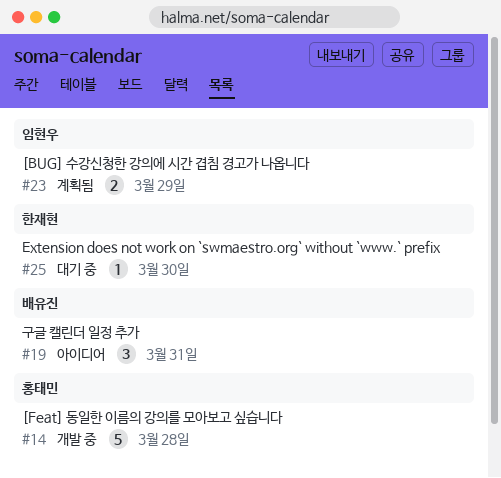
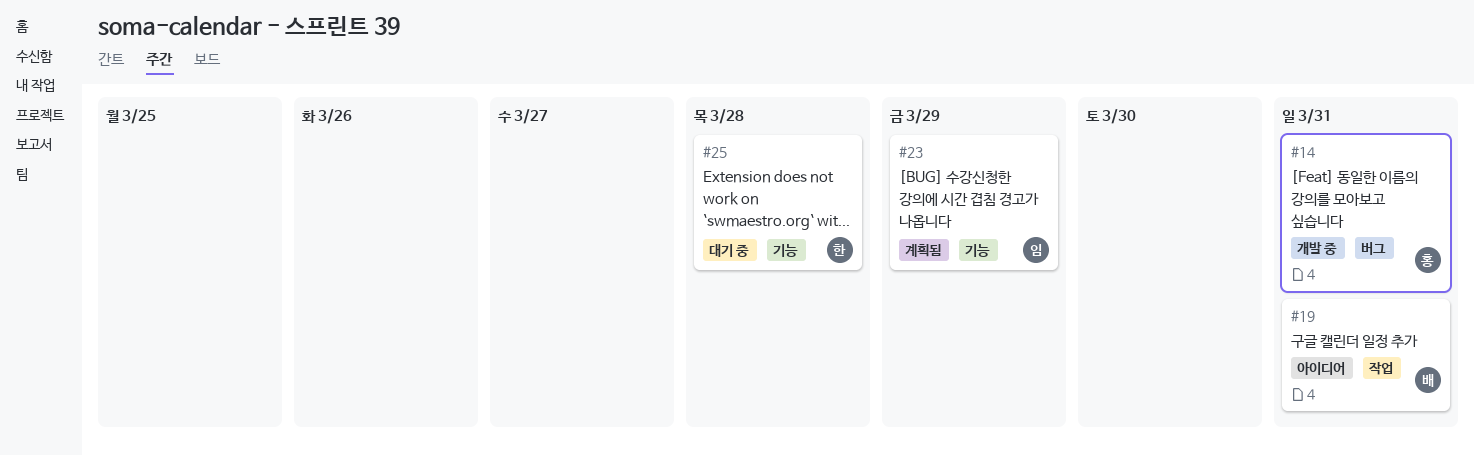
#14, due: Mar 28 -> Mar 31
#25, due: Mar 30 -> Mar 28

